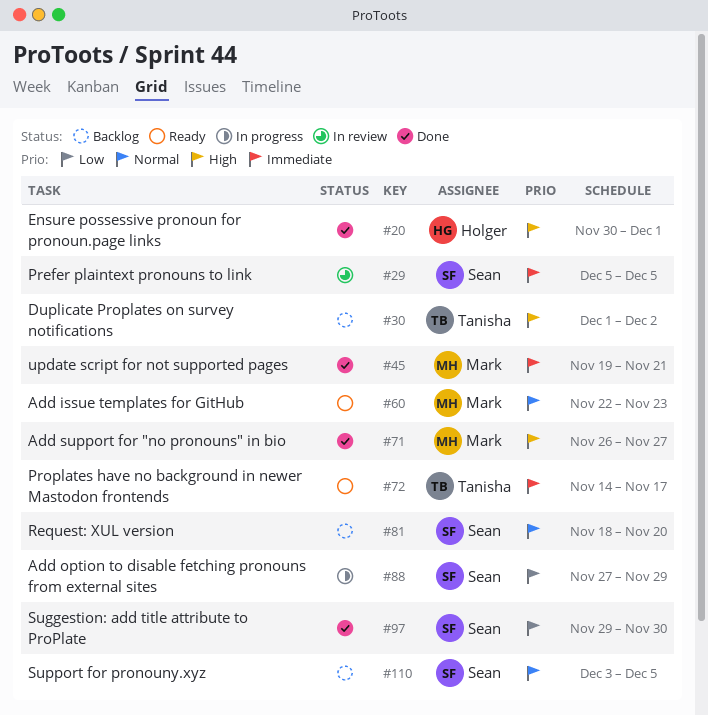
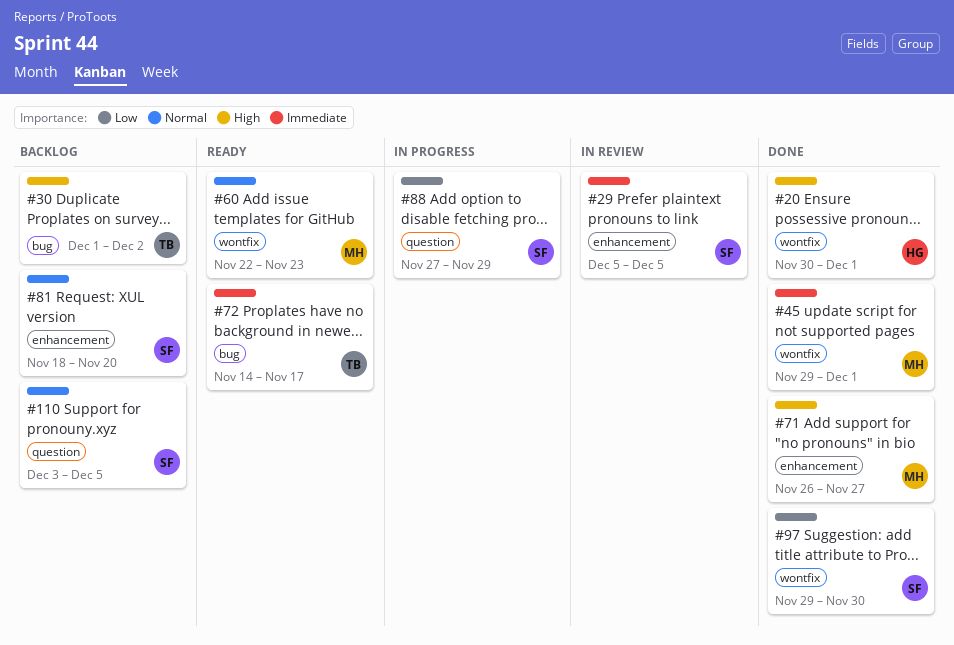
#45, start: Nov 19 -> Nov 29
#45, due: Nov 21 -> Dec 1

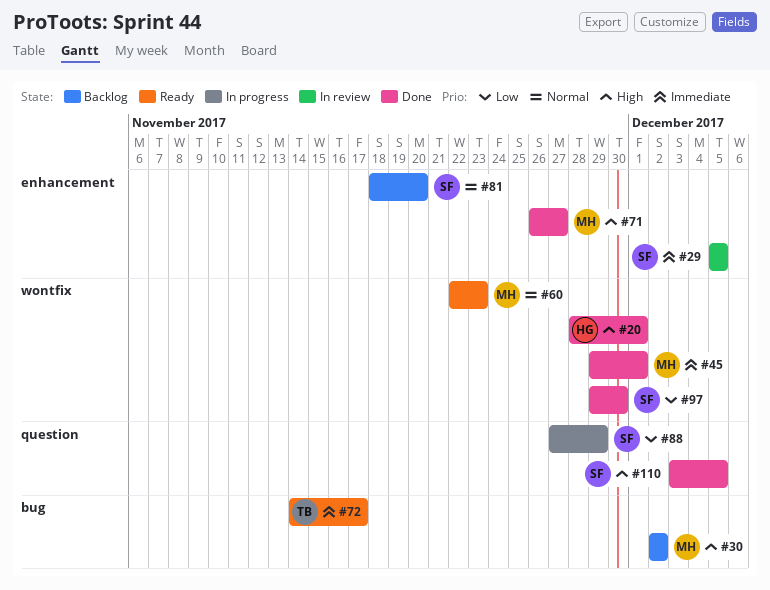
#20, start: Nov 30 -> Nov 28
#30, owner: TB -> MH
#30, start: Dec 1 -> Dec 2
#110, status: Backlog -> Done
#110, priority: Normal -> High

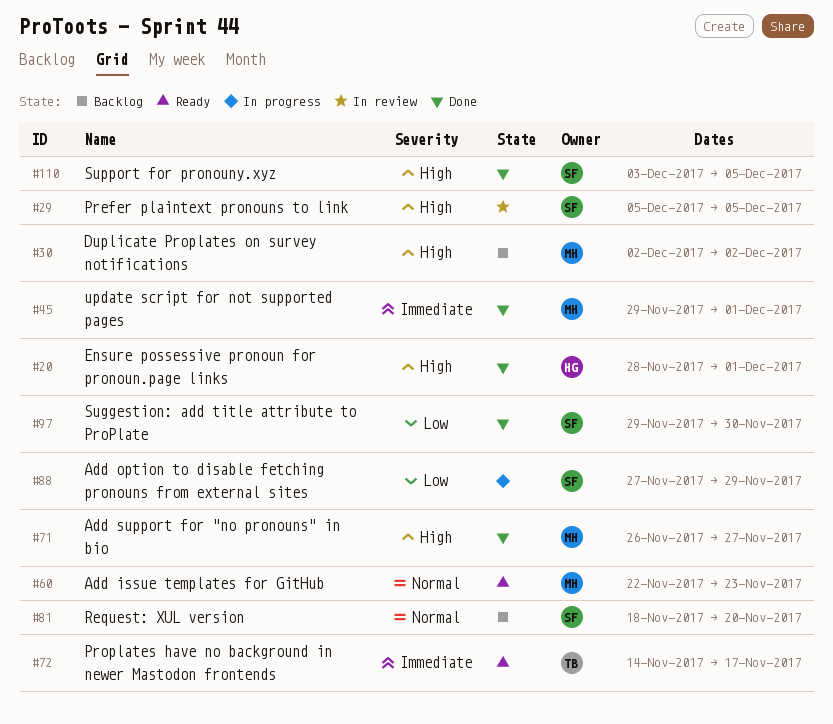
#29, priority: Immediate -> High

